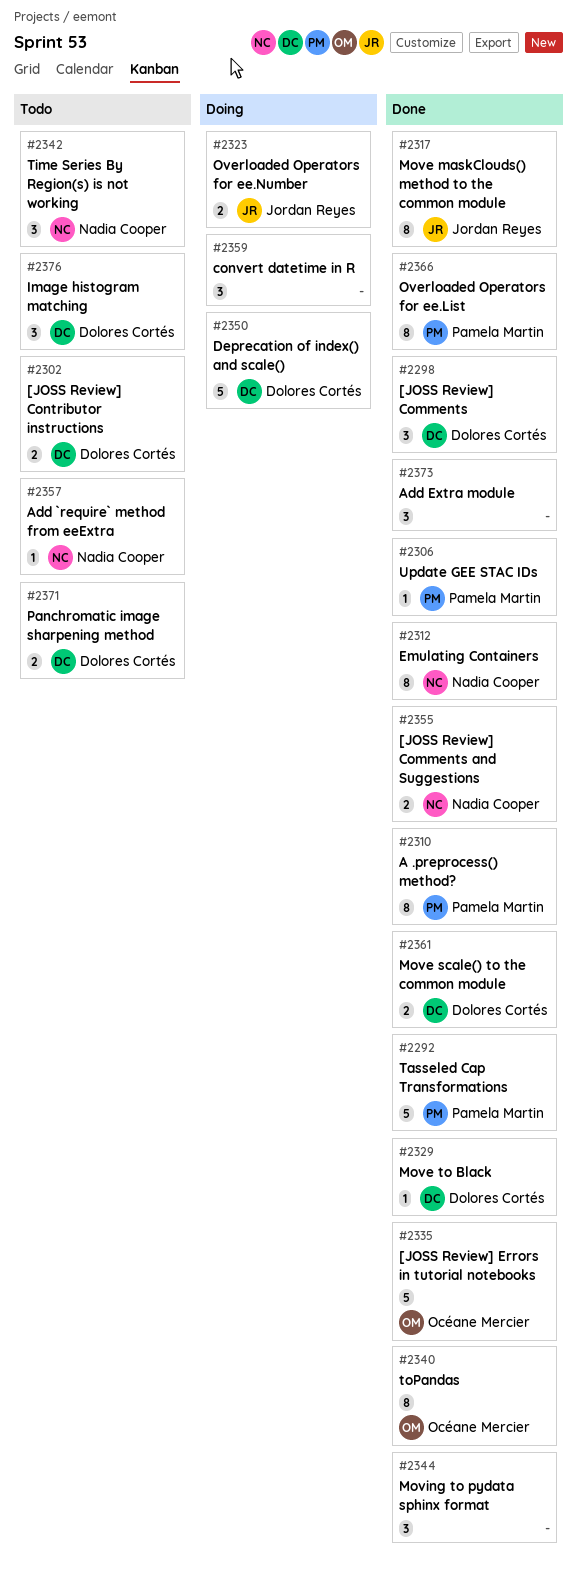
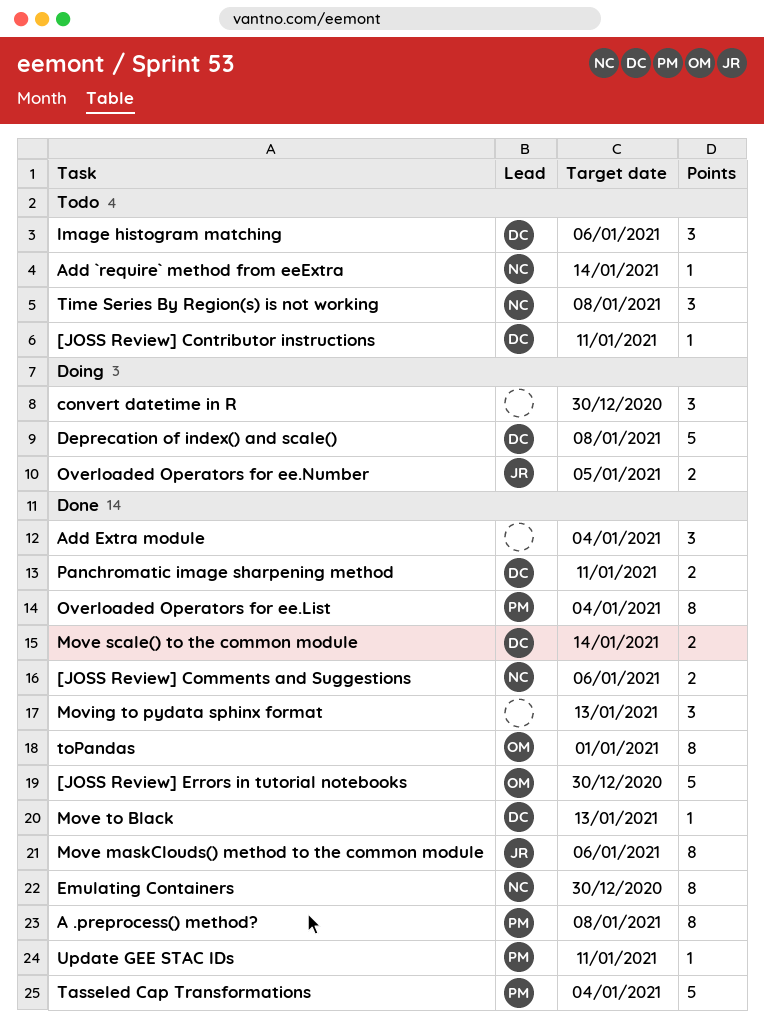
[JOSS Review] Comments: present -> none
[JOSS Review] Contributor instructions, estimate: 2 -> 1
Panchromatic image sharpening method, status: Todo -> Done

